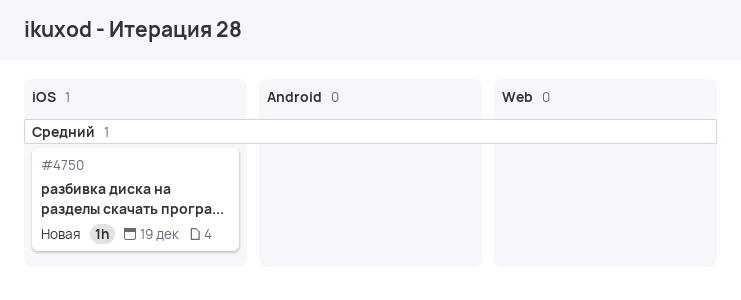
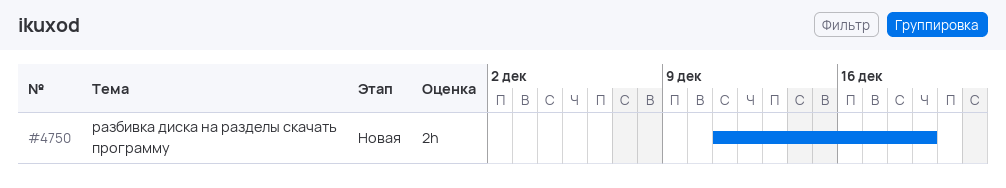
#4750, estimate: 1h -> 2h

